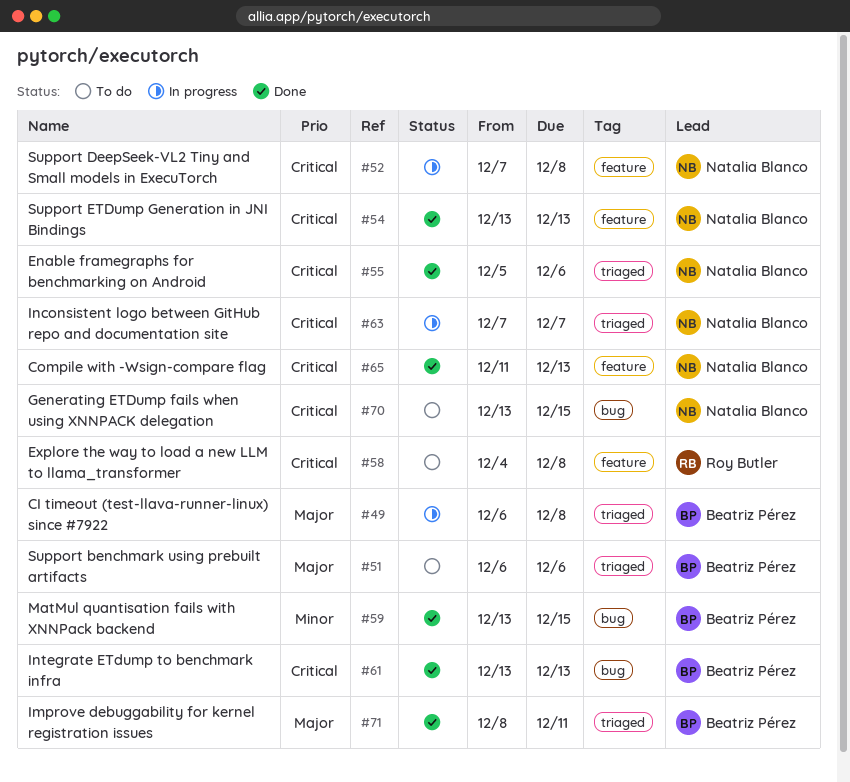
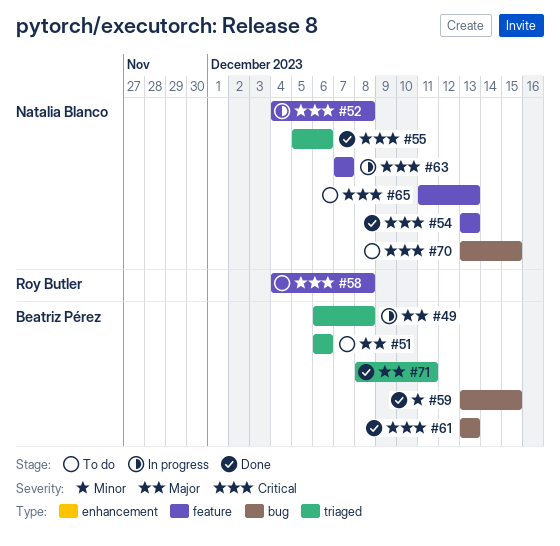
#52, start: Dec 7 -> Dec 4
#63, label: triaged -> feature
#65, status: Done -> To do

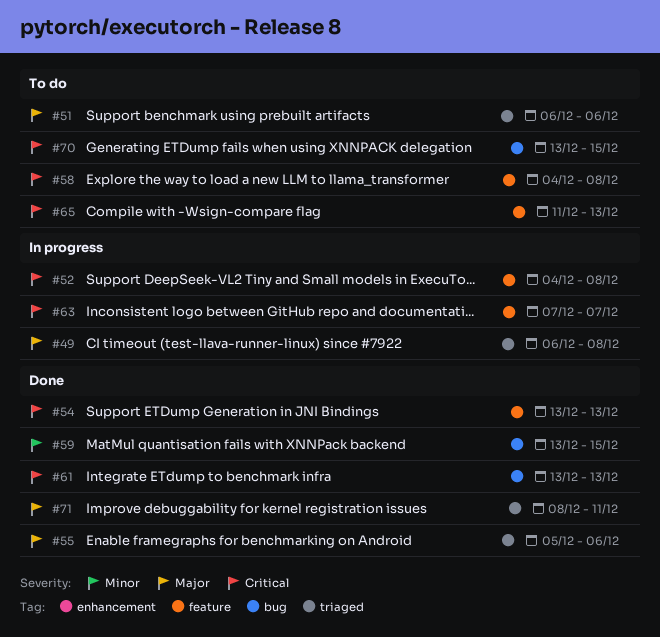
#55, priority: Critical -> Major

